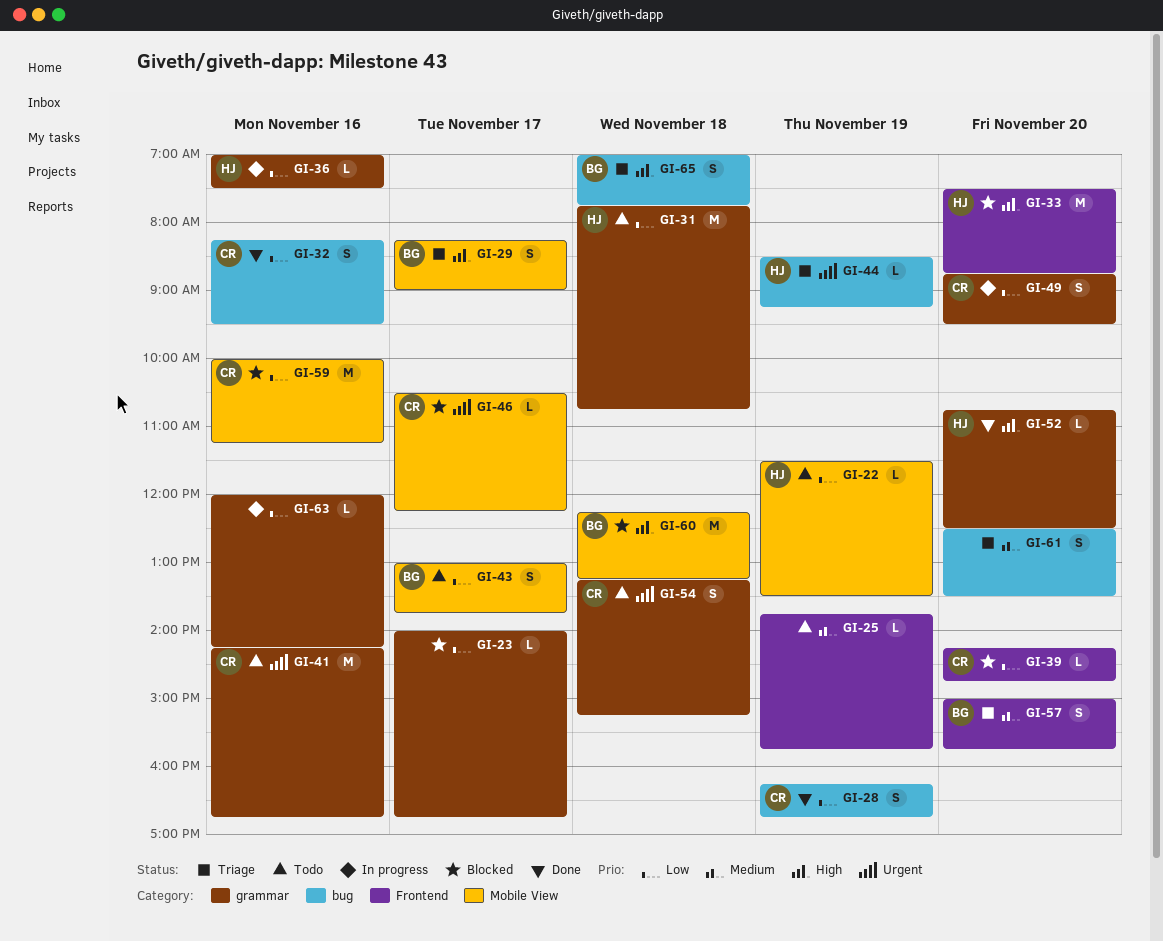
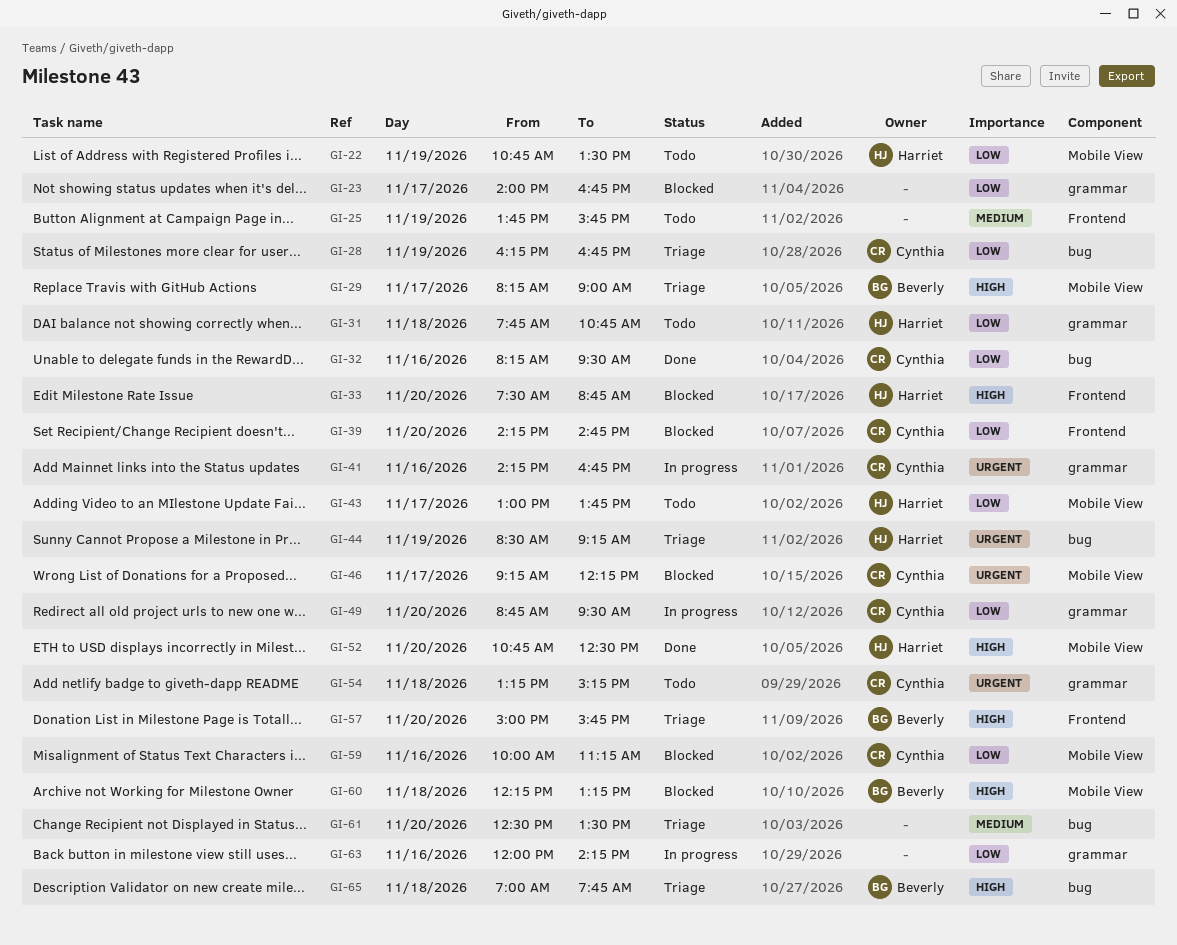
GI-22, begins: 11:30 -> 10:45
GI-28, status: Done -> Triage
GI-36: present -> none
GI-41, status: Todo -> In progress
GI-43, owner: Beverly -> Harriet
GI-46, begins: 10:30 -> 09:15
GI-52, label: grammar -> Mobile View
GI-57, priority: Medium -> High

